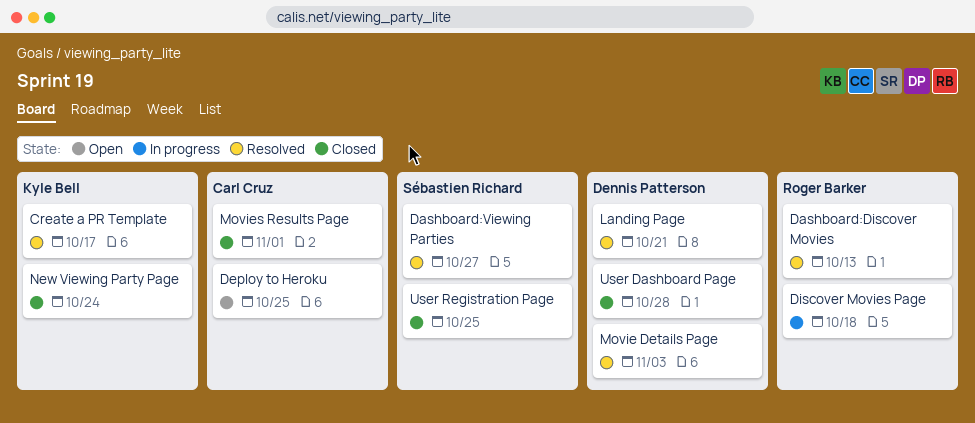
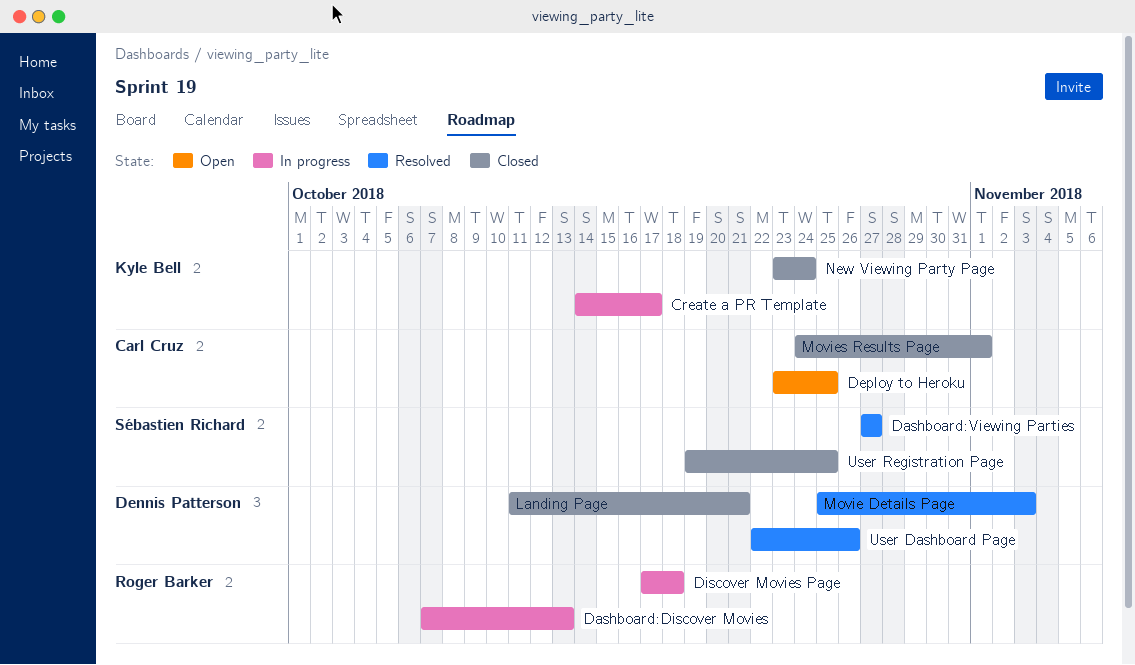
Create a PR Template, status: Resolved -> In progress
Dashboard:Discover Movies, status: Resolved -> In progress
Landing Page, status: Resolved -> Closed
User Dashboard Page, status: Closed -> Resolved
User Dashboard Page, due: Oct 28 -> Oct 26

